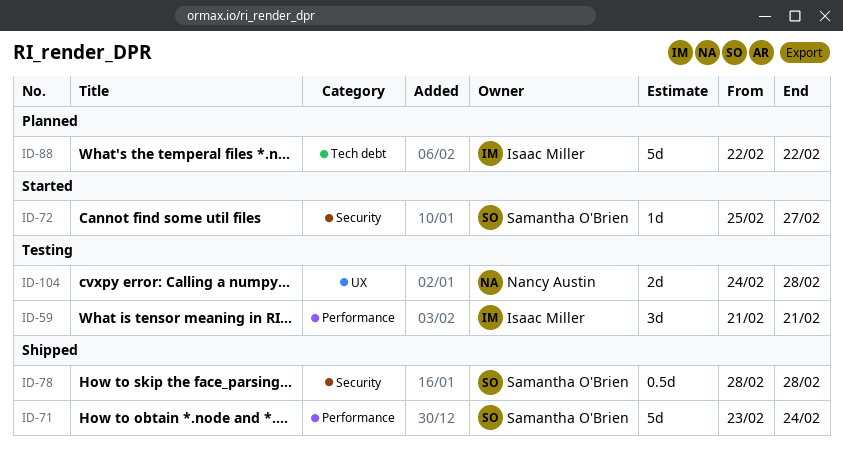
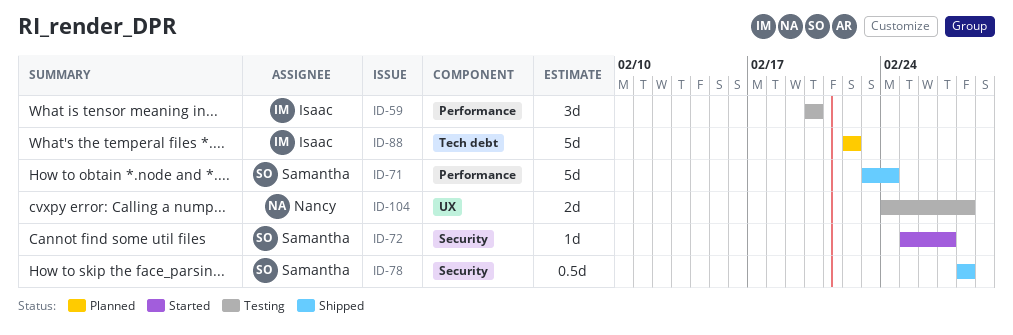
ID-59, start: Feb 21 -> Feb 20
ID-59, due: Feb 21 -> Feb 20

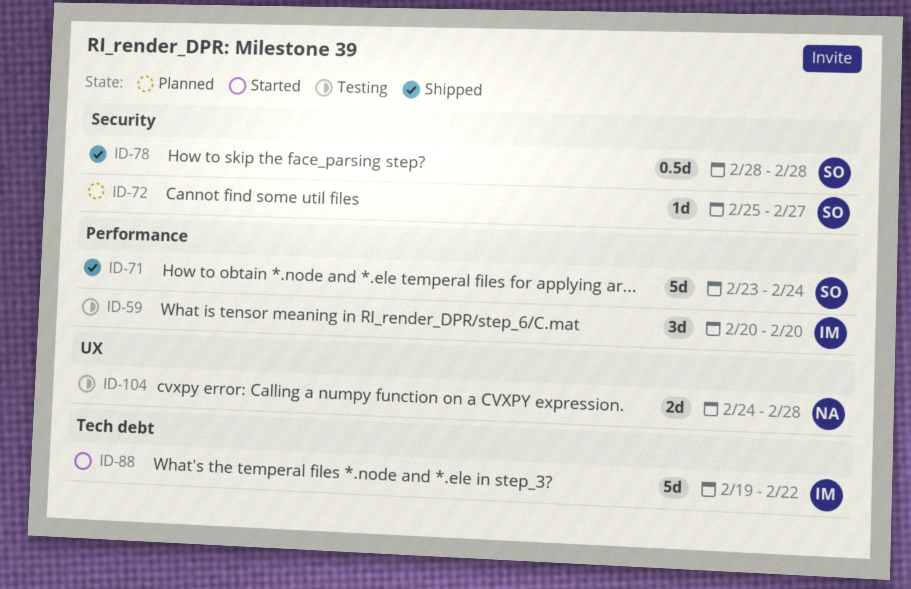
ID-72, status: Started -> Planned
ID-88, status: Planned -> Started
ID-88, start: Feb 22 -> Feb 19

